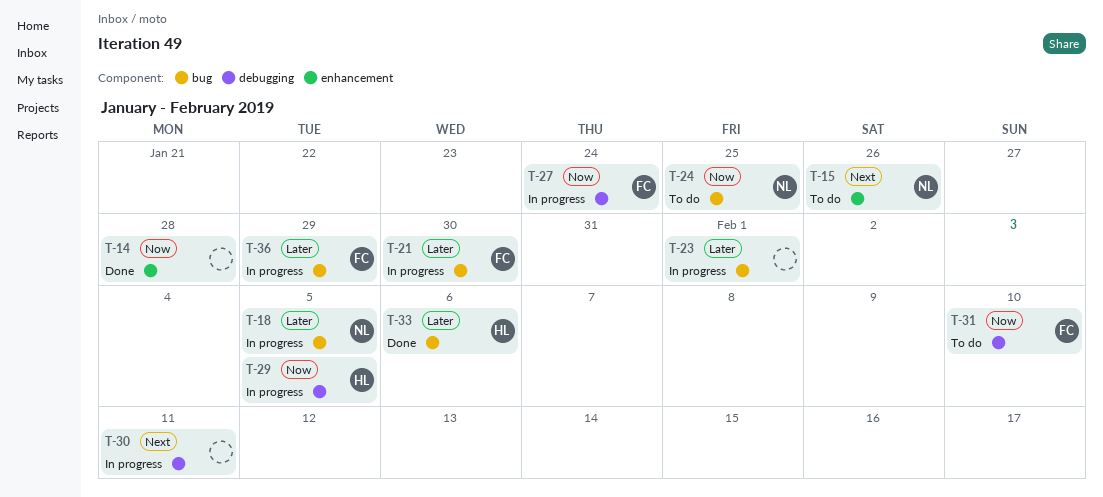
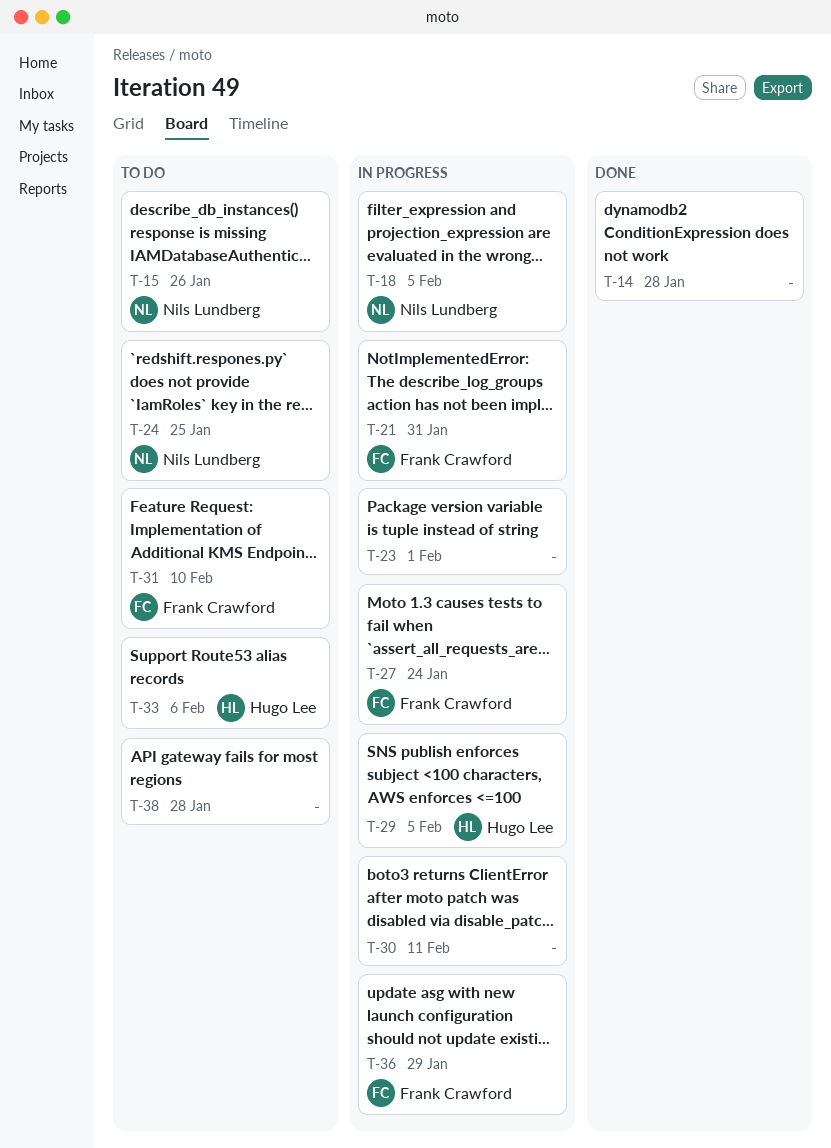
T-21, due: Jan 30 -> Jan 31
T-33, status: Done -> To do
T-38: none -> present

